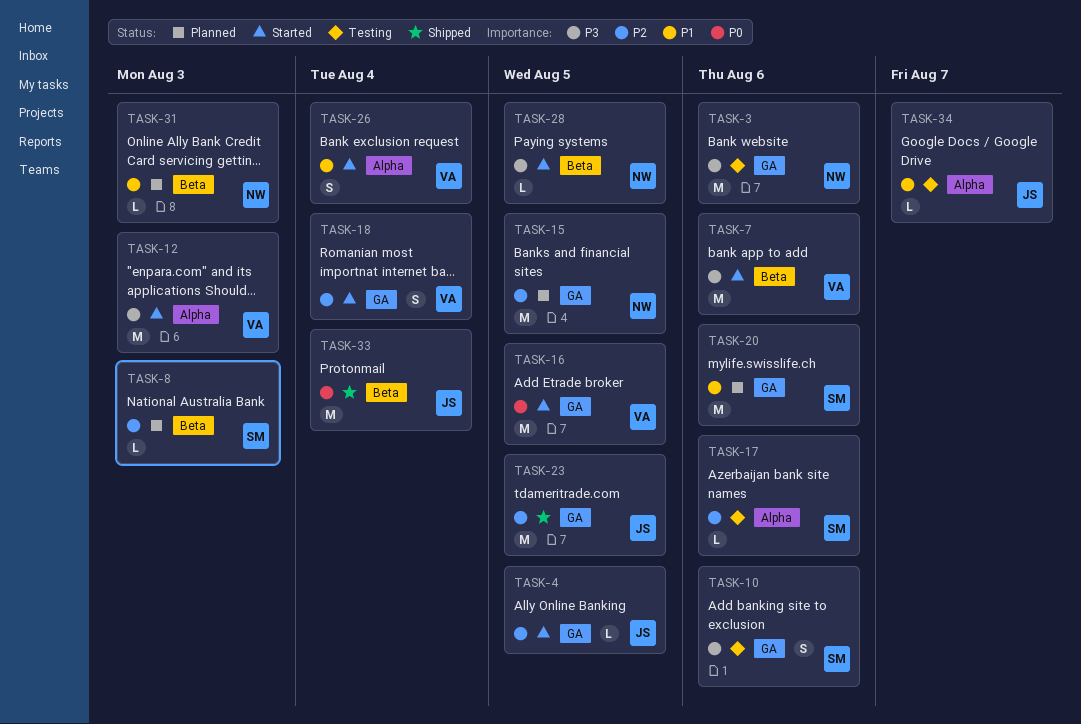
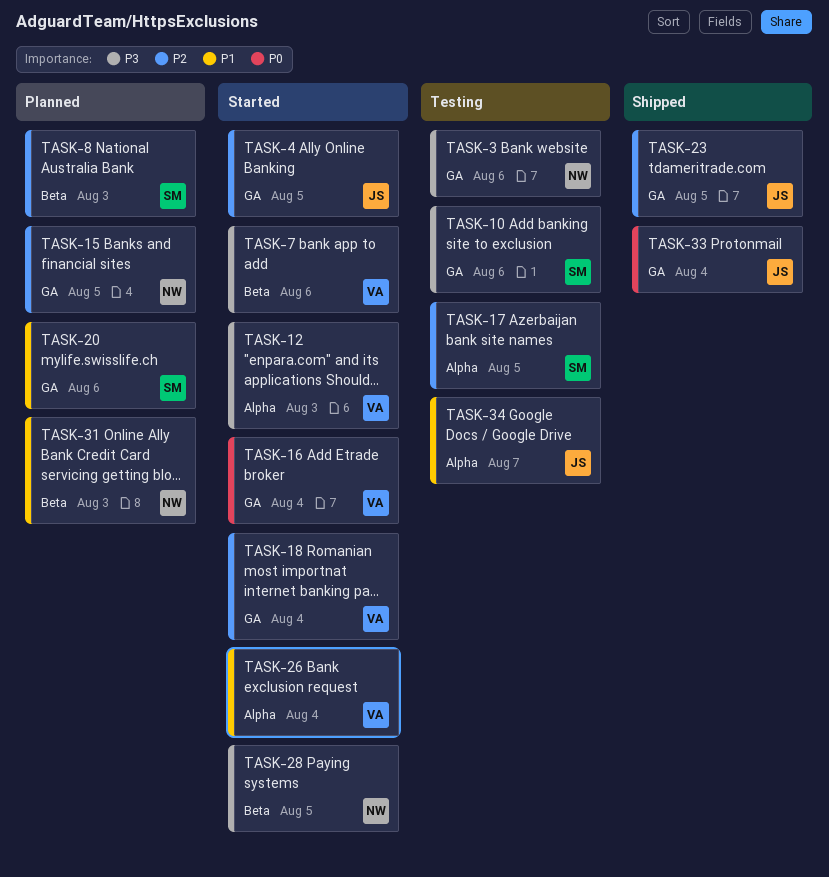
TASK-16, due: Aug 5 -> Aug 4
TASK-17, due: Aug 6 -> Aug 5
TASK-33, label: Beta -> GA

